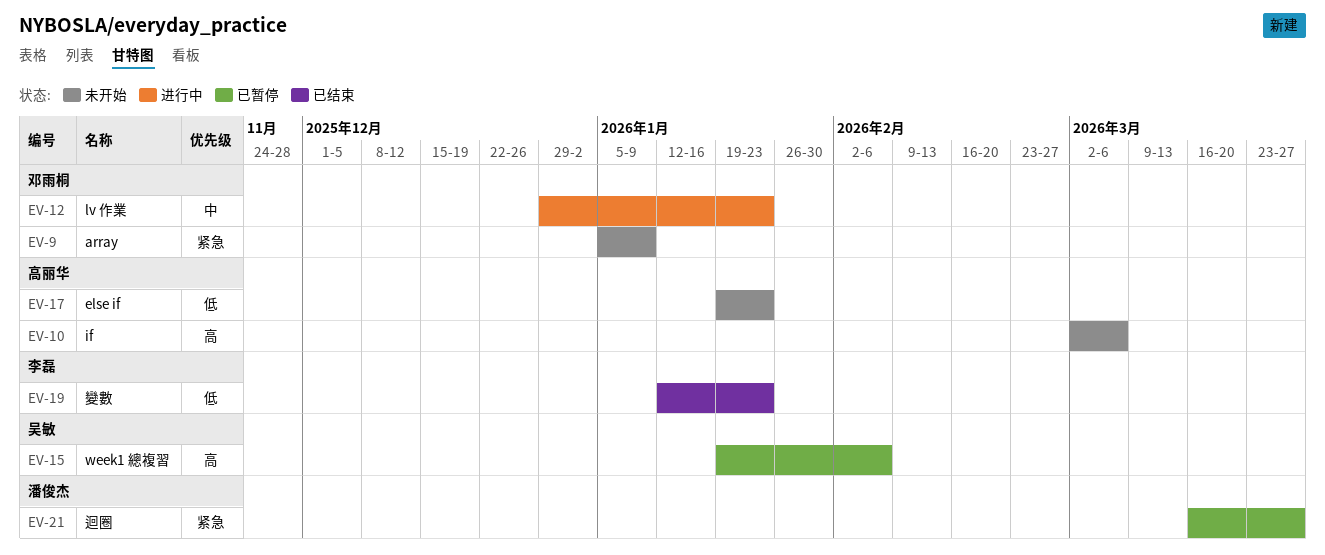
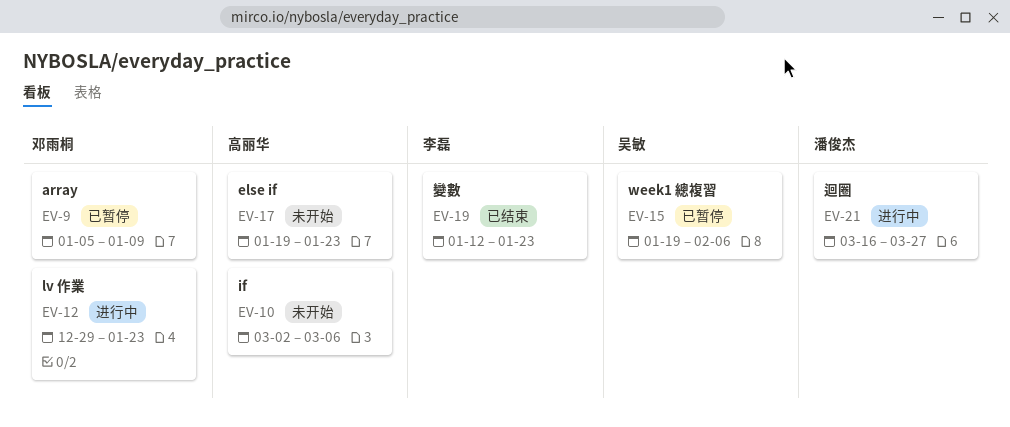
EV-9, status: 未开始 -> 已暂停
EV-21, status: 已暂停 -> 进行中

